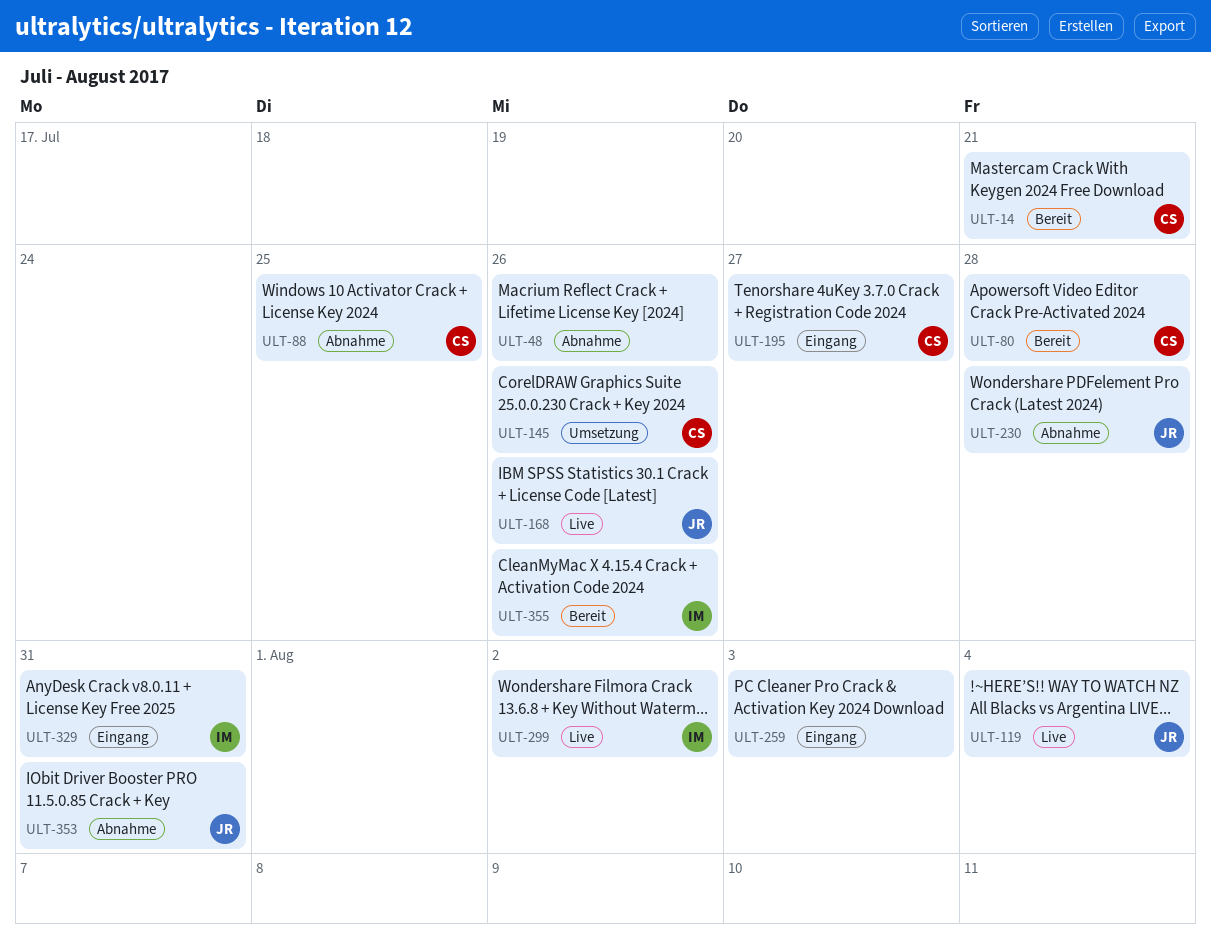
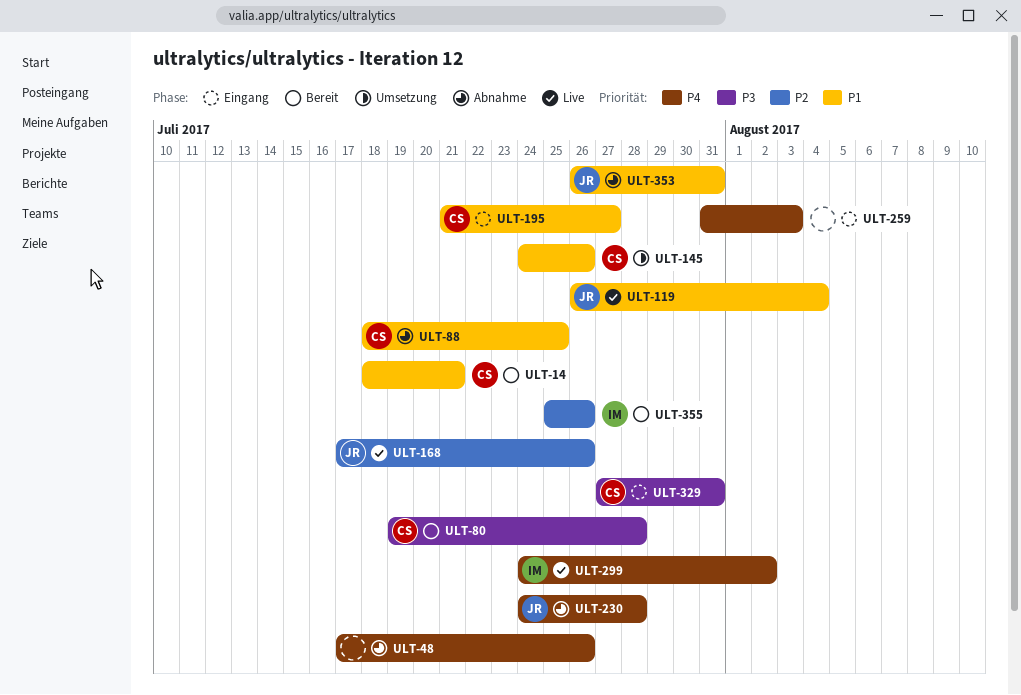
ULT-329, owner: IM -> CS

